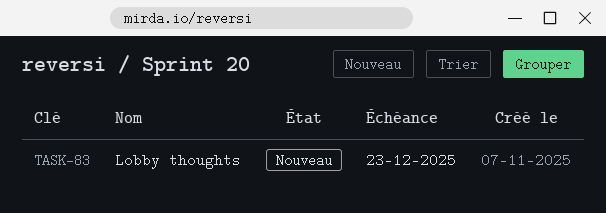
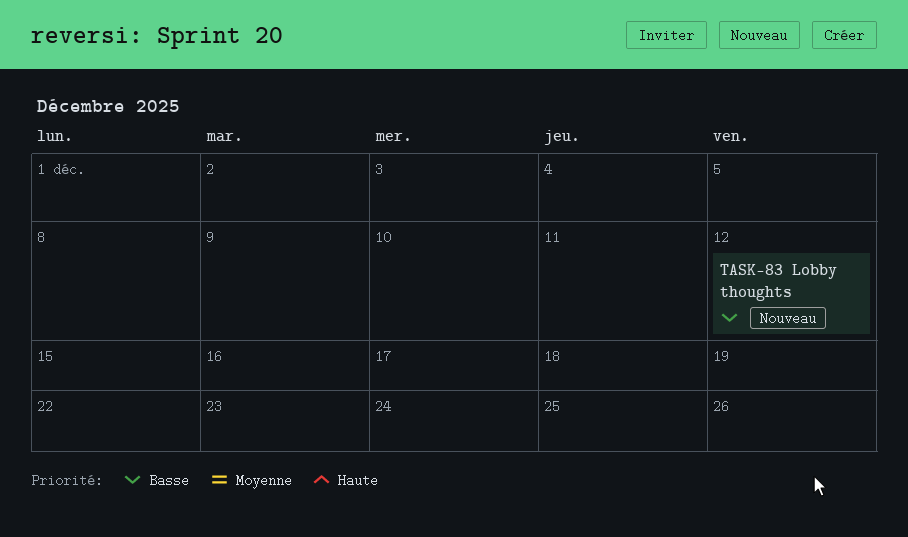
TASK-83, due: Dec 23 -> Dec 12

